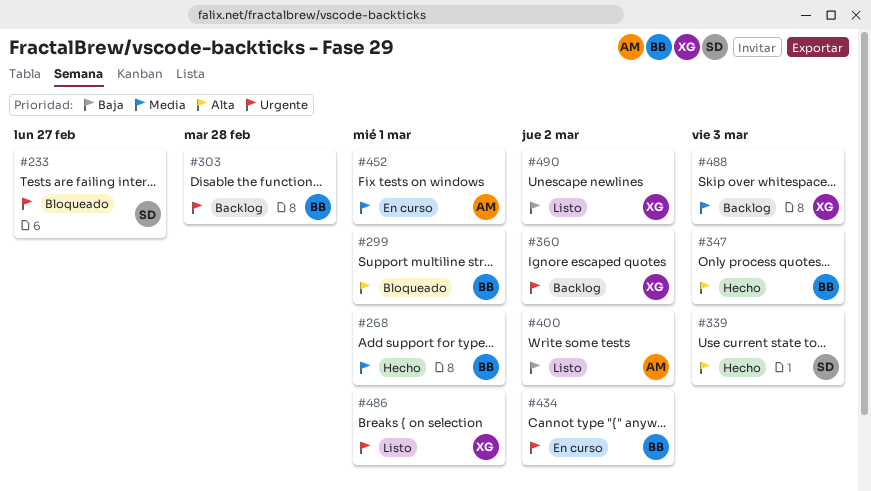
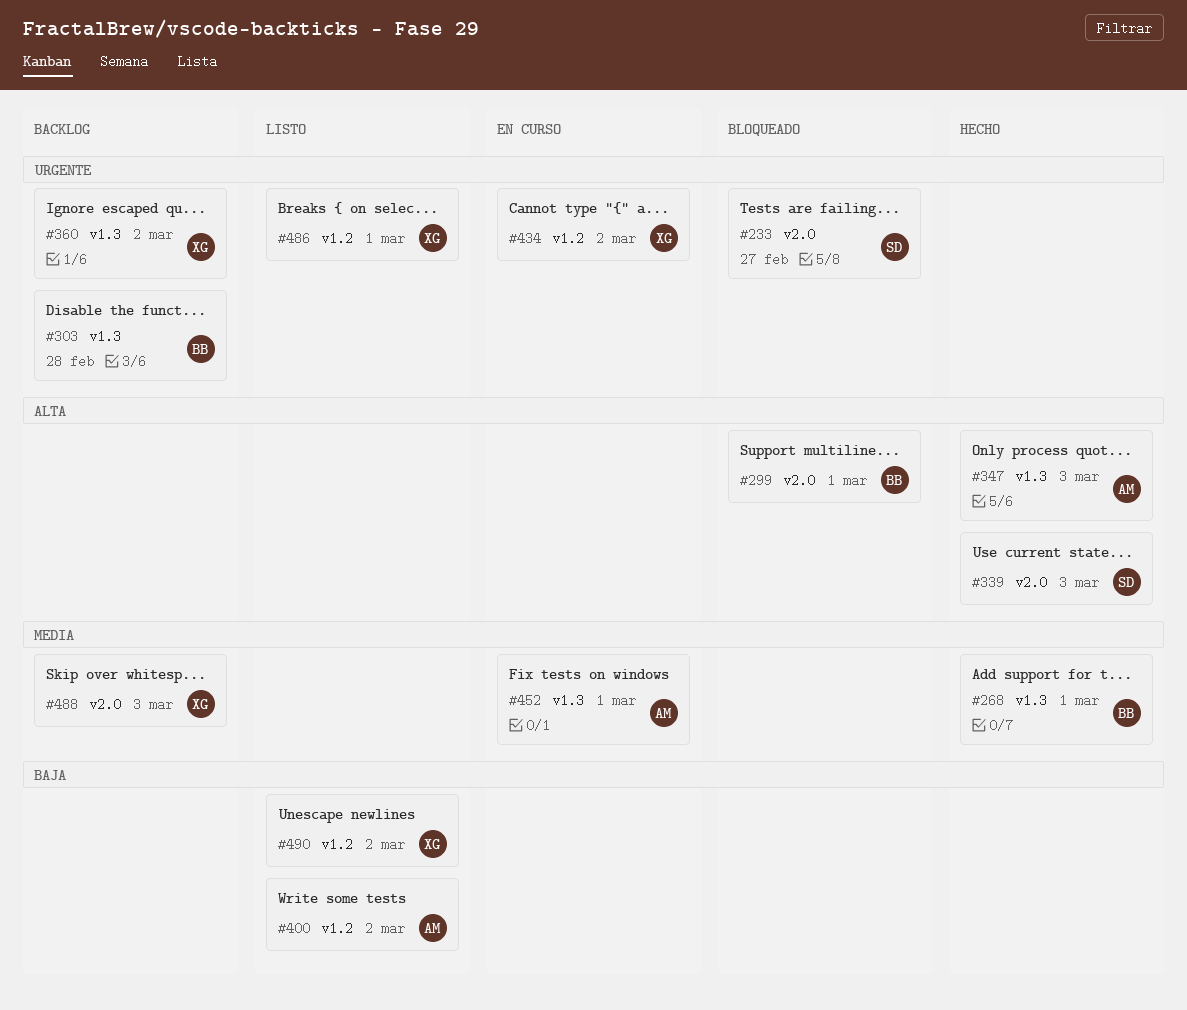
#347, owner: BB -> AM
#434, owner: BB -> XG

